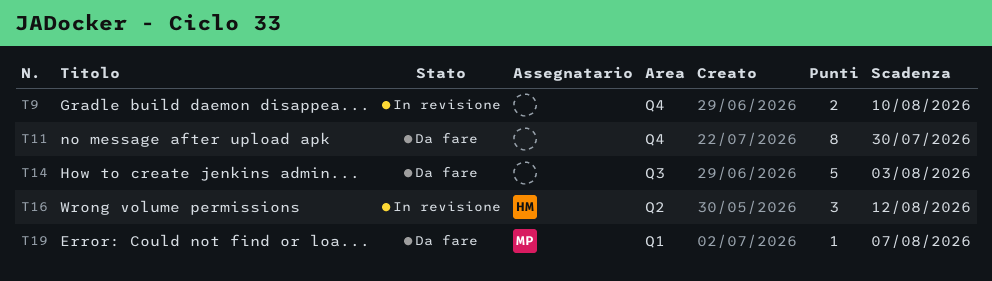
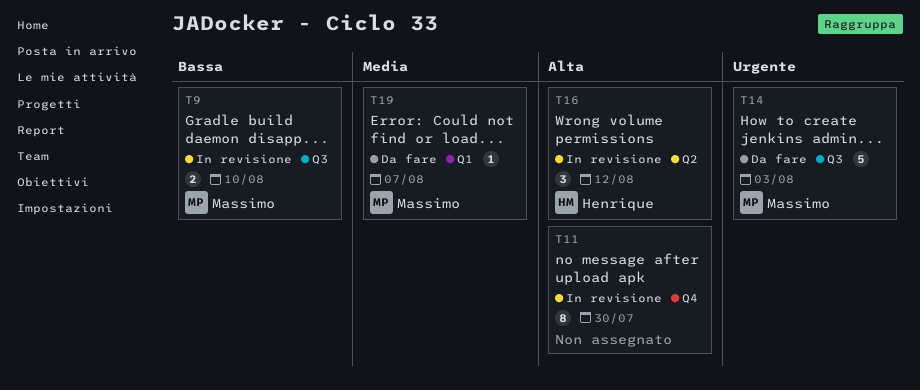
T9, owner: none -> Massimo
T9, label: Q4 -> Q3
T11, status: Da fare -> In revisione
T14, owner: none -> Massimo

